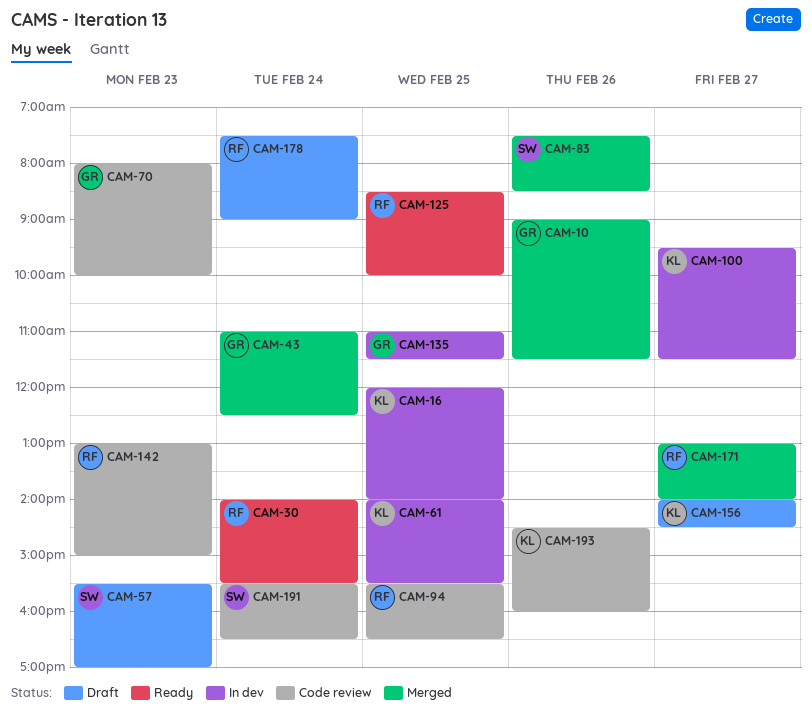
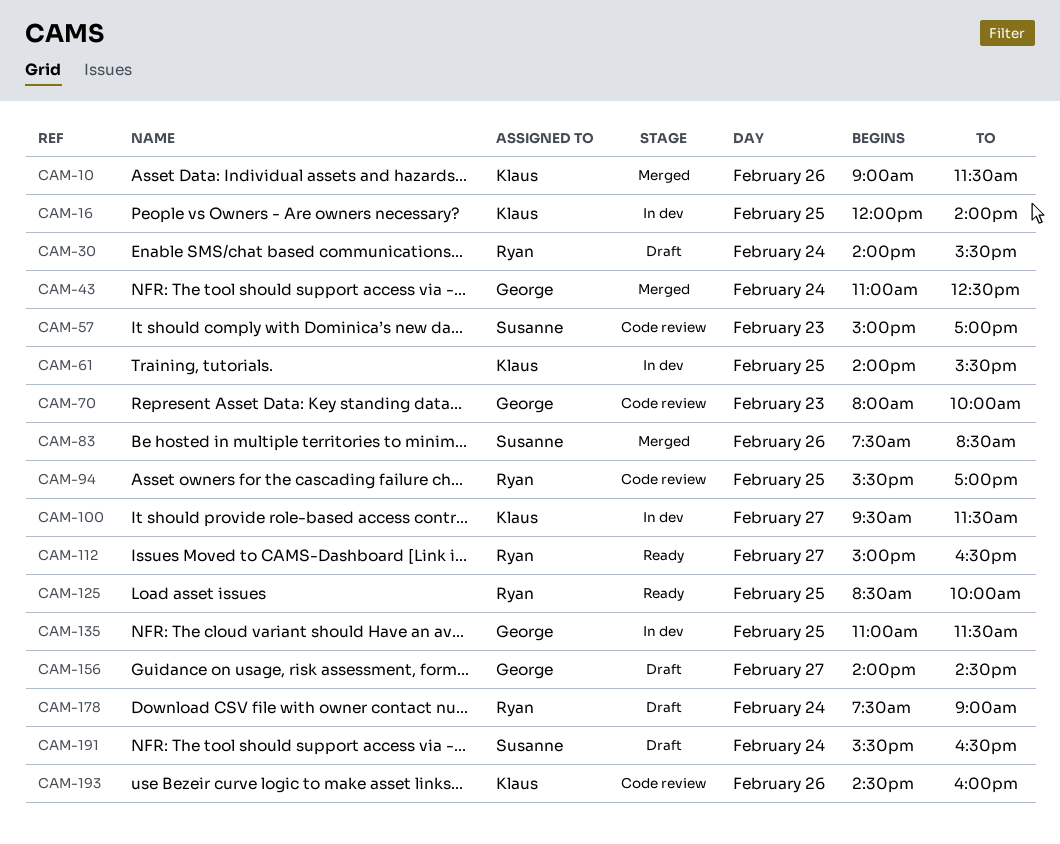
CAM-10, owner: George -> Klaus
CAM-30, status: Ready -> Draft
CAM-57, status: Draft -> Code review
CAM-57, begins: 15:30 -> 15:00
CAM-94, ends: 16:30 -> 17:00
CAM-112: none -> present
CAM-142: present -> none
CAM-156, owner: Klaus -> George
CAM-171: present -> none
CAM-191, status: Code review -> Draft

